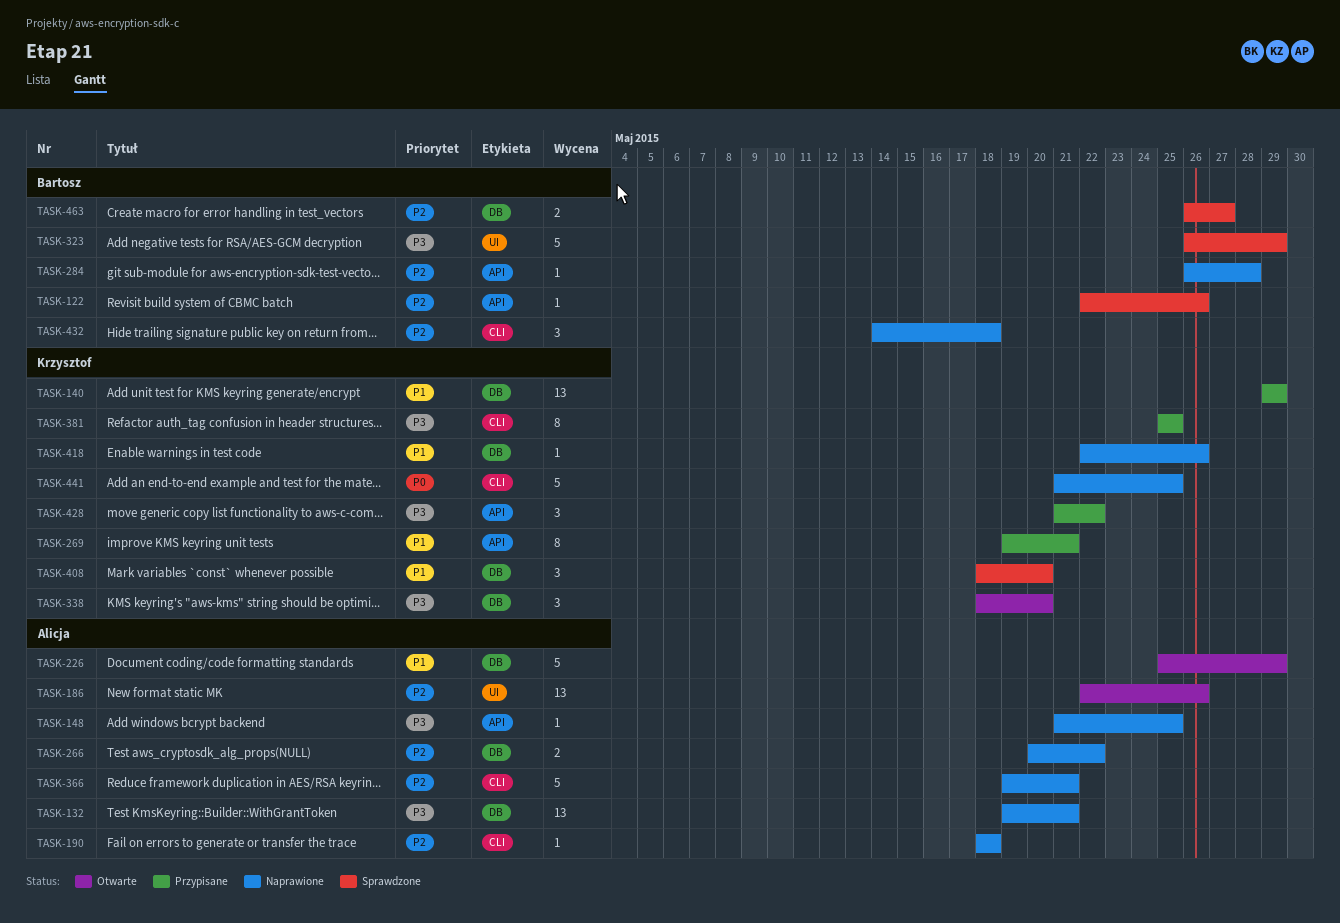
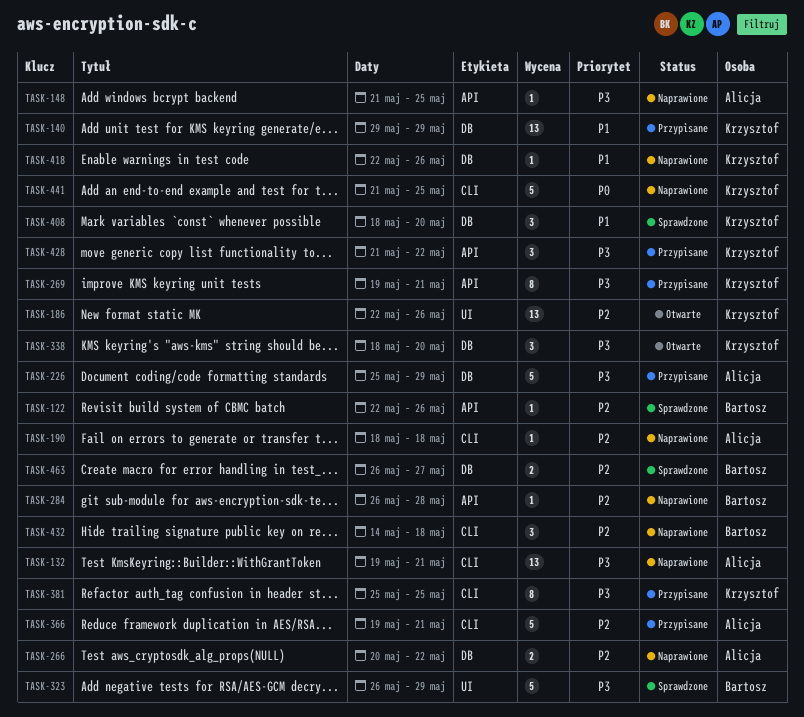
TASK-132, label: DB -> CLI
TASK-186, owner: Alicja -> Krzysztof
TASK-226, status: Otwarte -> Przypisane
TASK-226, priority: P1 -> P3
TASK-269, priority: P1 -> P3
TASK-366, status: Naprawione -> Przypisane

